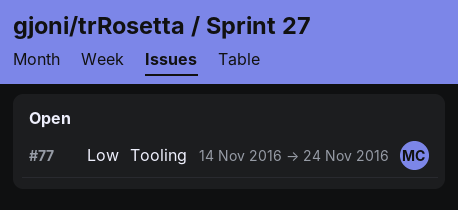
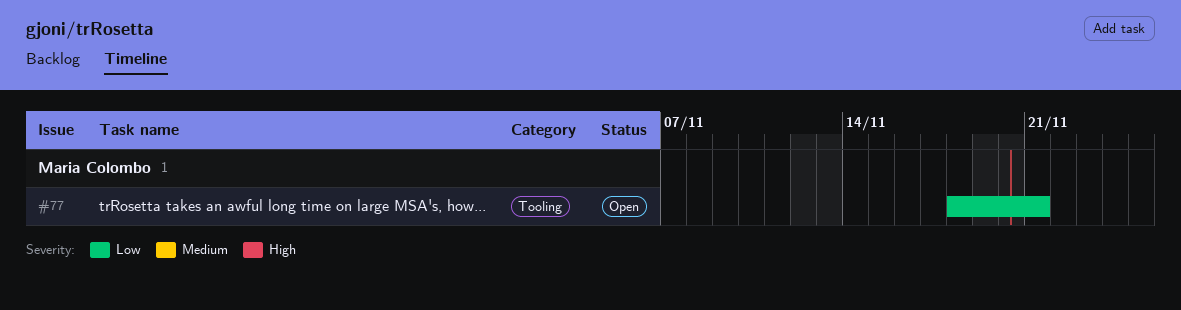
#77, start: Nov 14 -> Nov 18
#77, due: Nov 24 -> Nov 21

